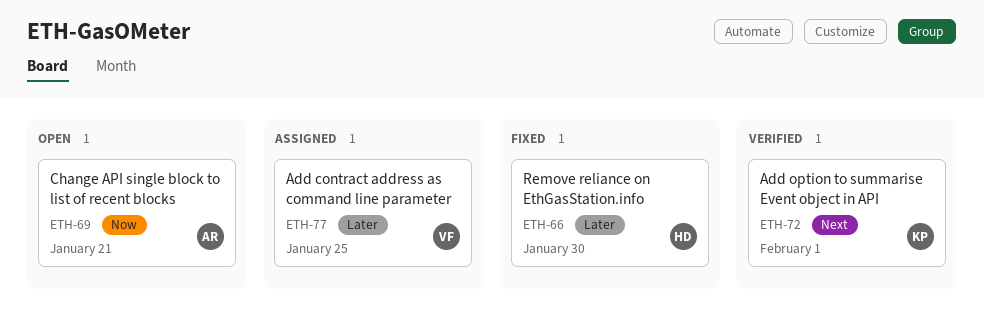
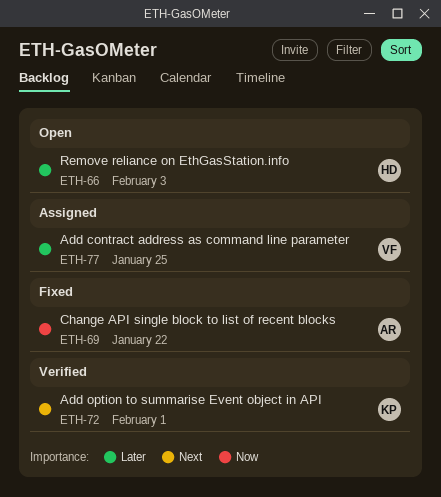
ETH-66, status: Fixed -> Open
ETH-66, due: Jan 30 -> Feb 3
ETH-69, status: Open -> Fixed
ETH-69, due: Jan 21 -> Jan 22

